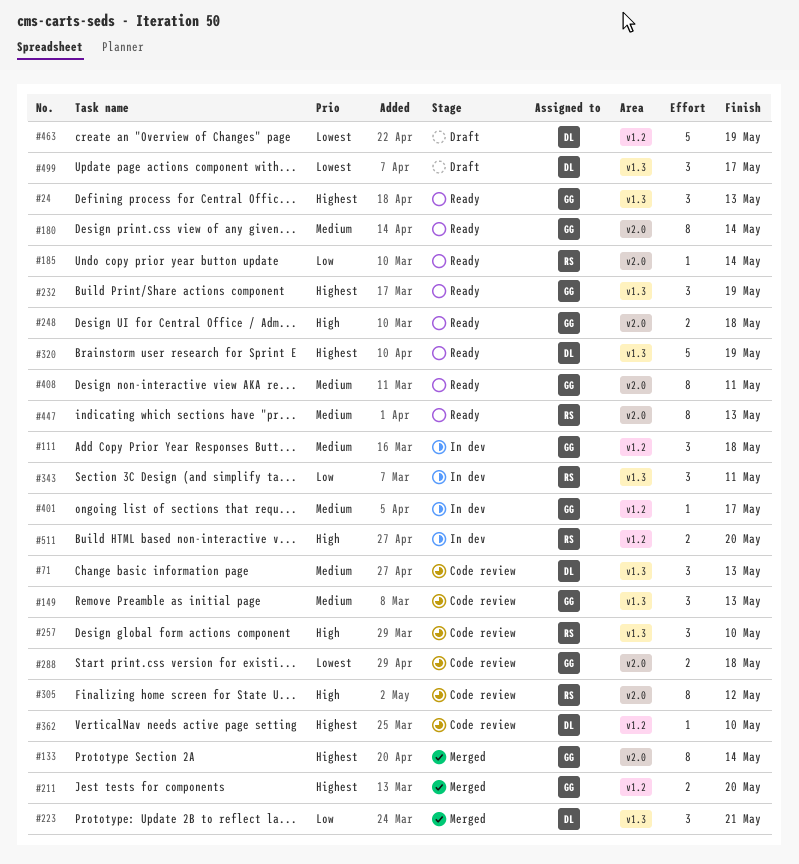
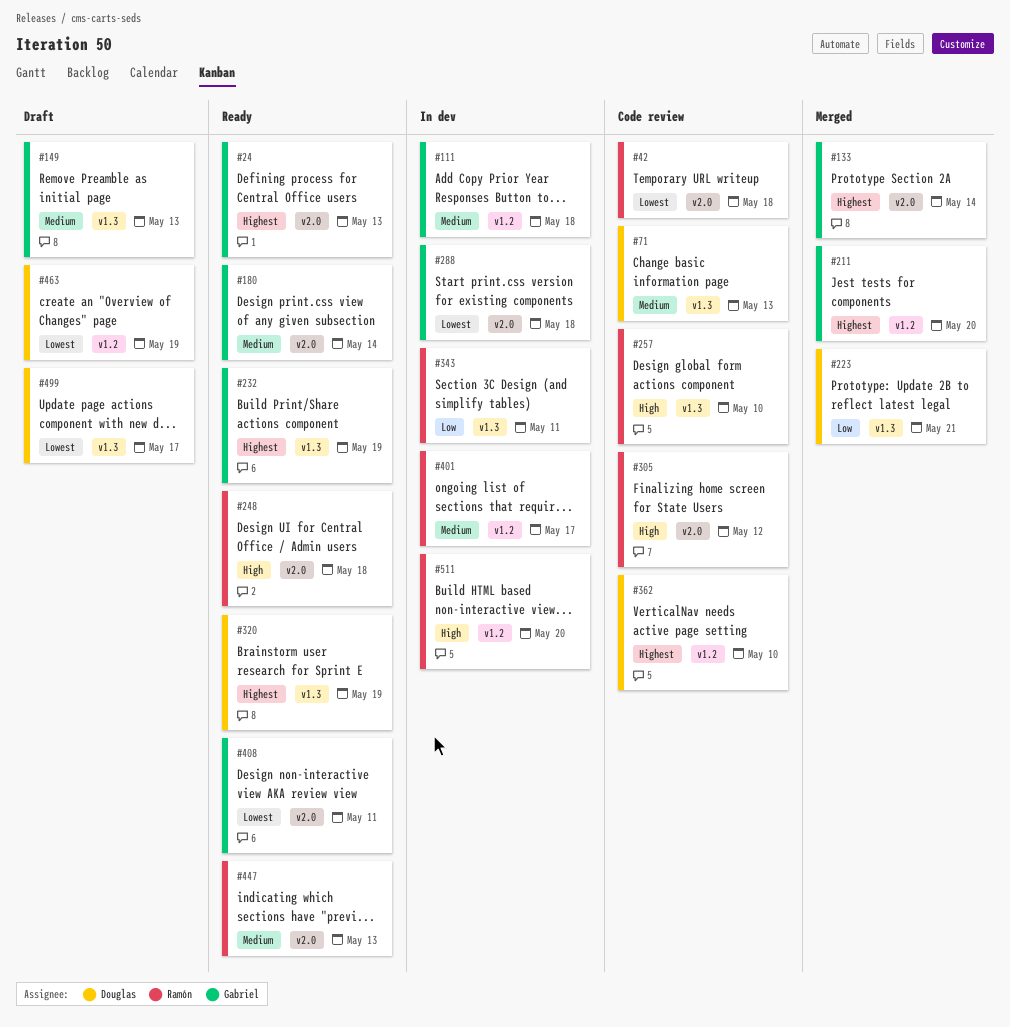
#24, label: v1.3 -> v2.0
#42: none -> present
#149, status: Code review -> Draft
#185: present -> none
#248, owner: Gabriel -> Ramón
#288, status: Code review -> In dev
#401, owner: Gabriel -> Ramón
#408, priority: Medium -> Lowest

